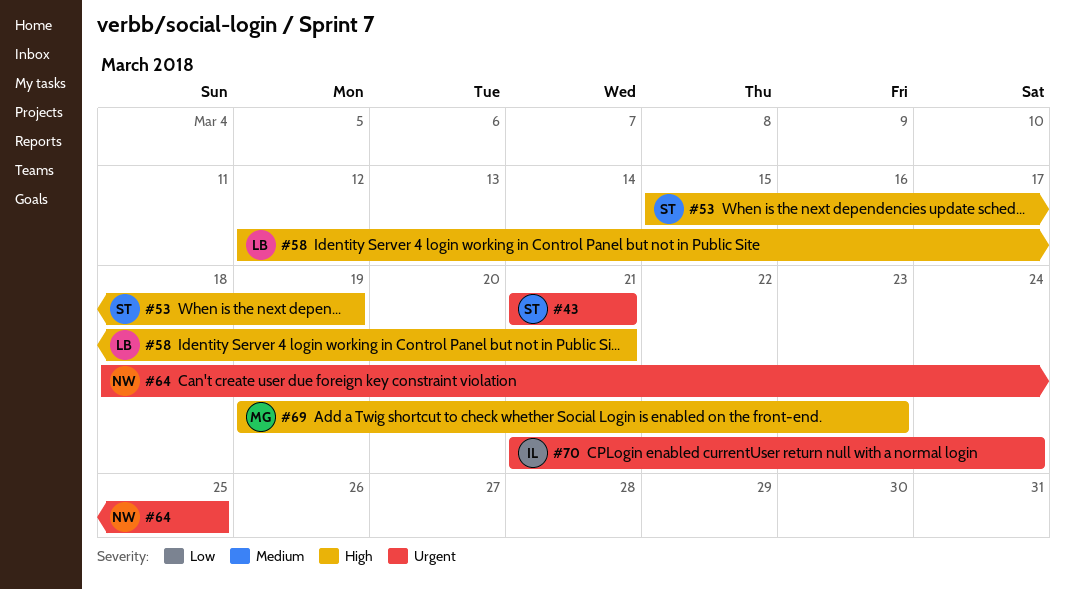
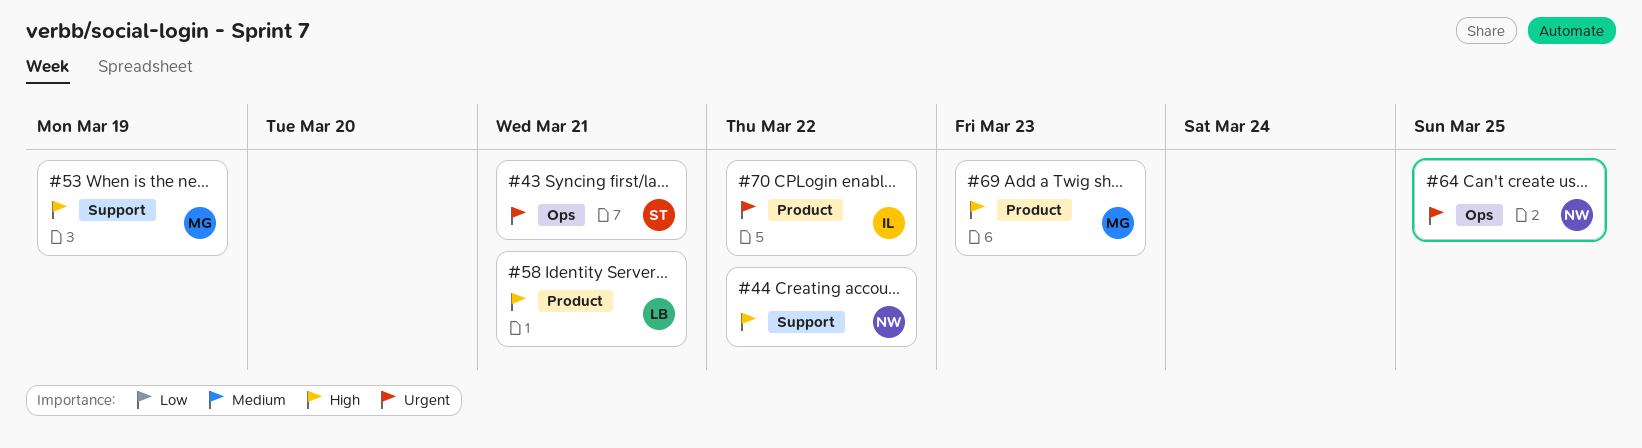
#44: none -> present
#53, owner: ST -> MG
#70, due: Mar 24 -> Mar 22

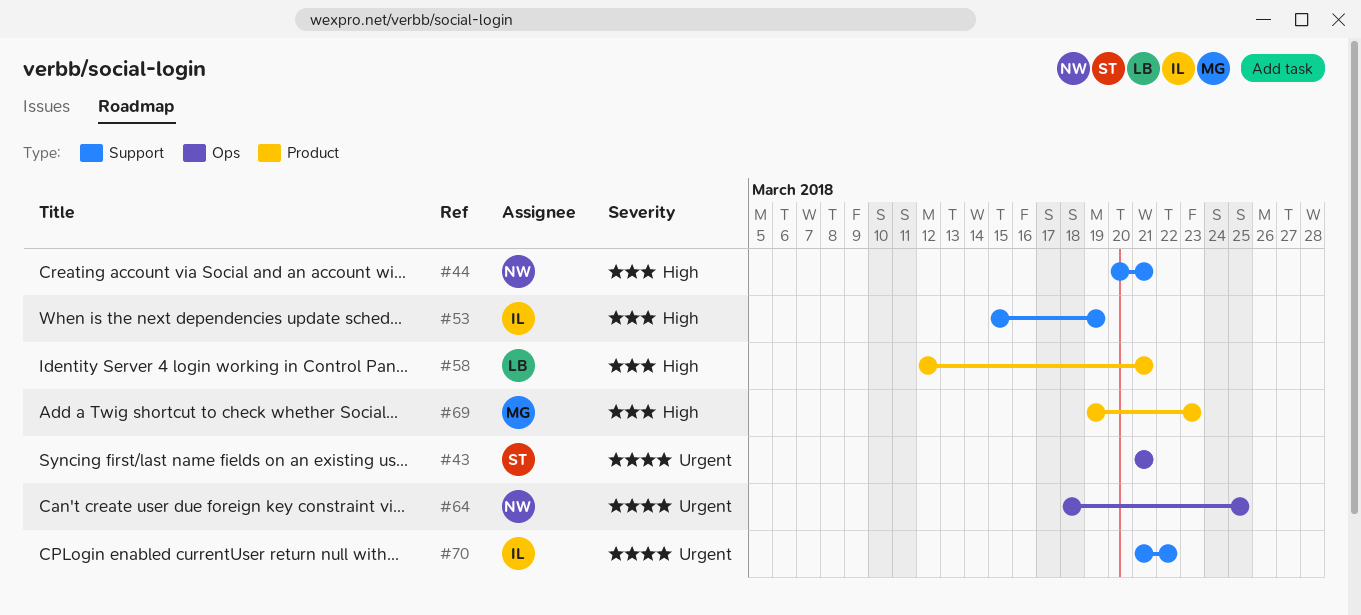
#44, due: Mar 22 -> Mar 21
#53, owner: MG -> IL
#70, label: Product -> Support

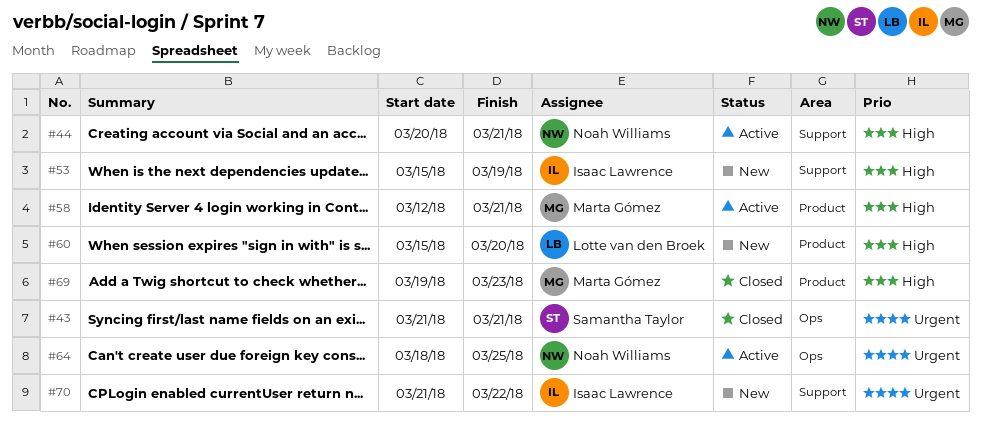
#58, owner: Lotte van den Broek -> Marta Gómez
#60: none -> present

